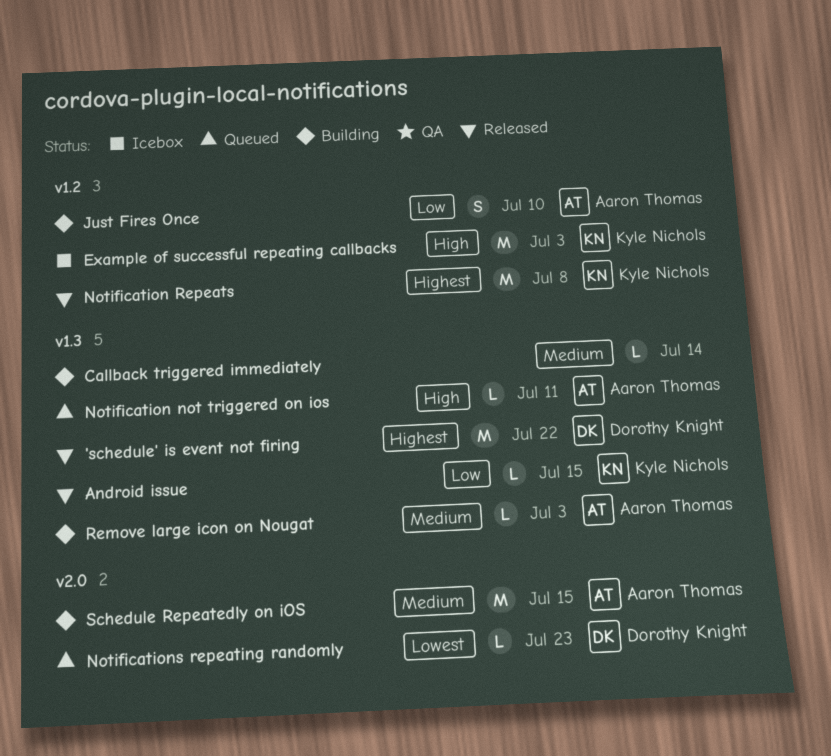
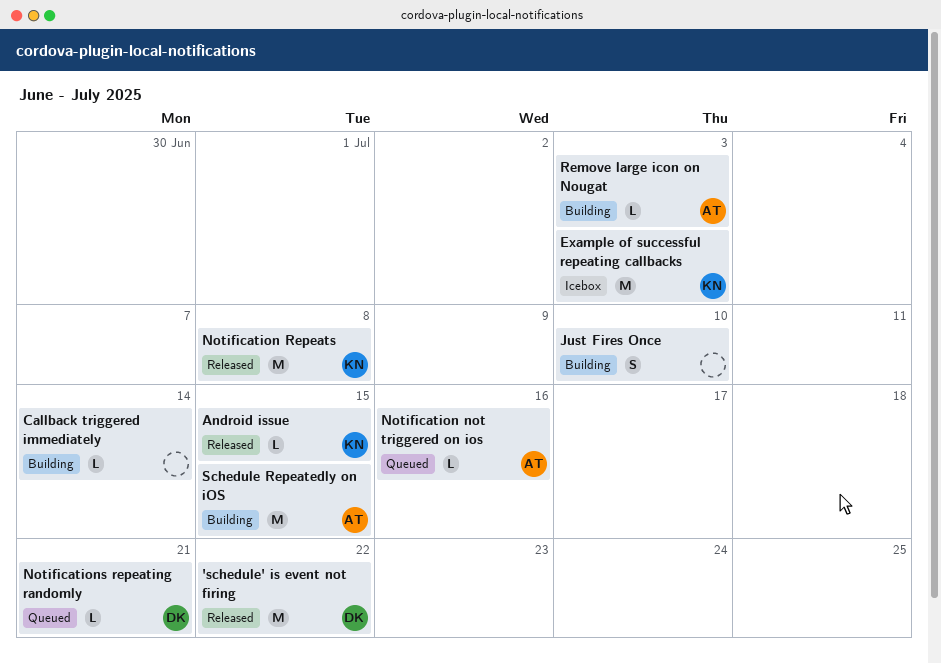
Just Fires Once, owner: Aaron Thomas -> none
Notification not triggered on ios, due: Jul 11 -> Jul 16
Notifications repeating randomly, due: Jul 23 -> Jul 21

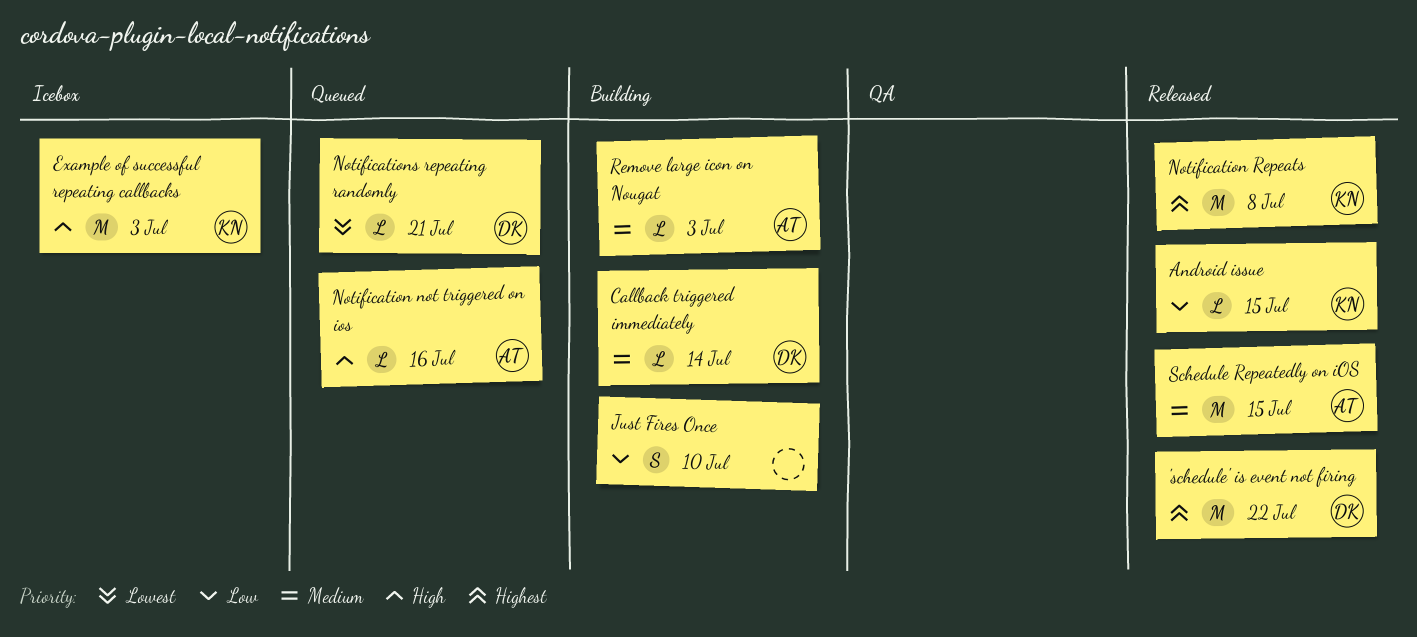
Callback triggered immediately, owner: none -> DK
Schedule Repeatedly on iOS, status: Building -> Released

